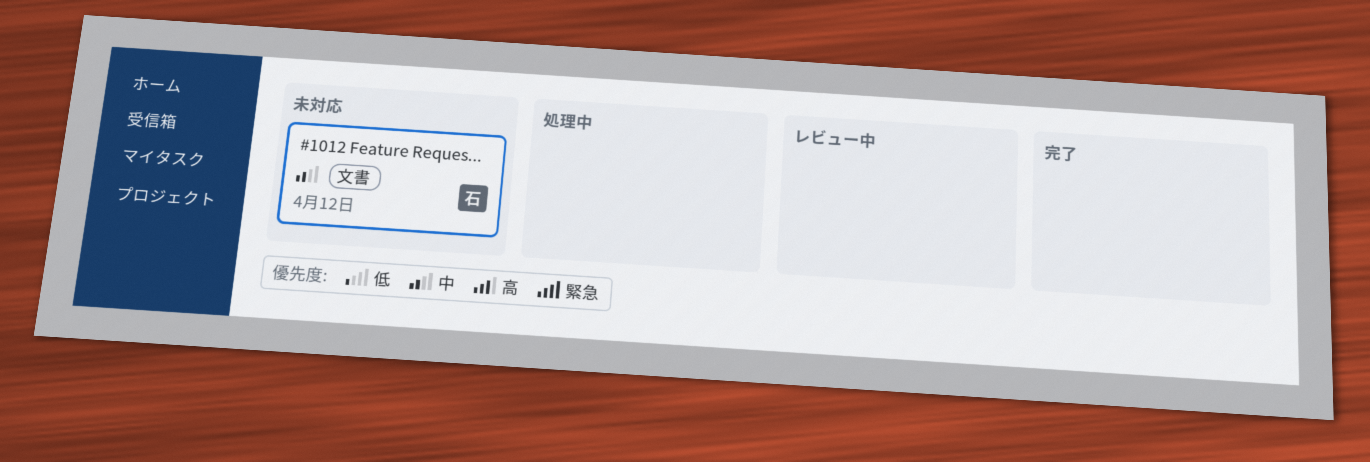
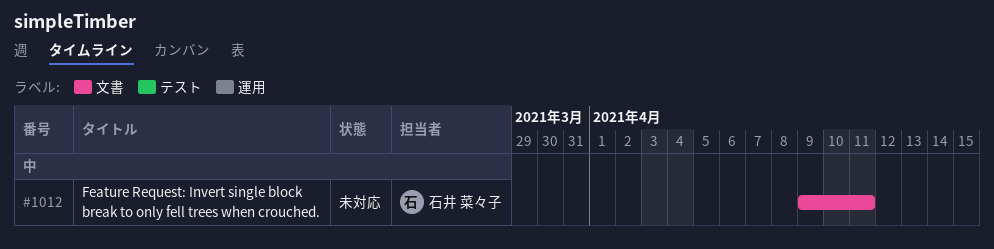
#1012, due: Apr 12 -> Apr 11

